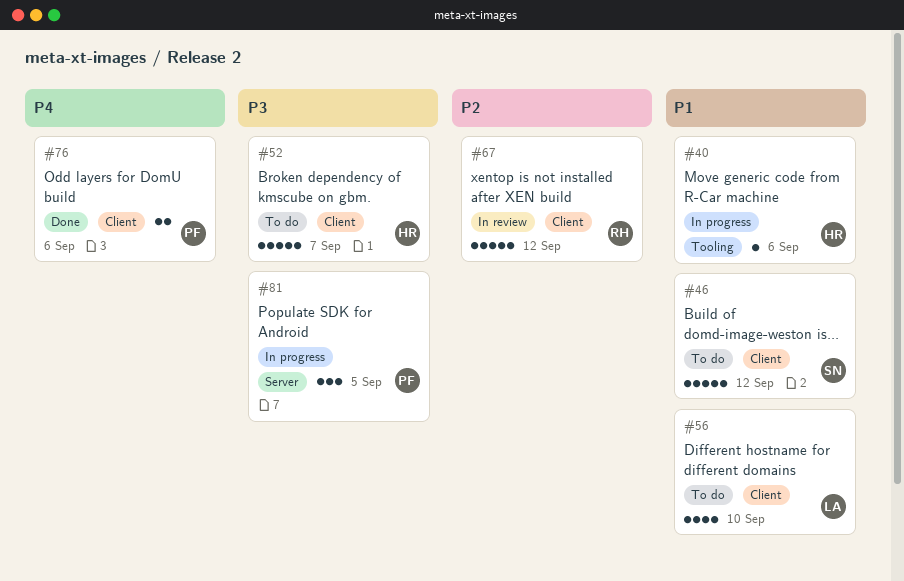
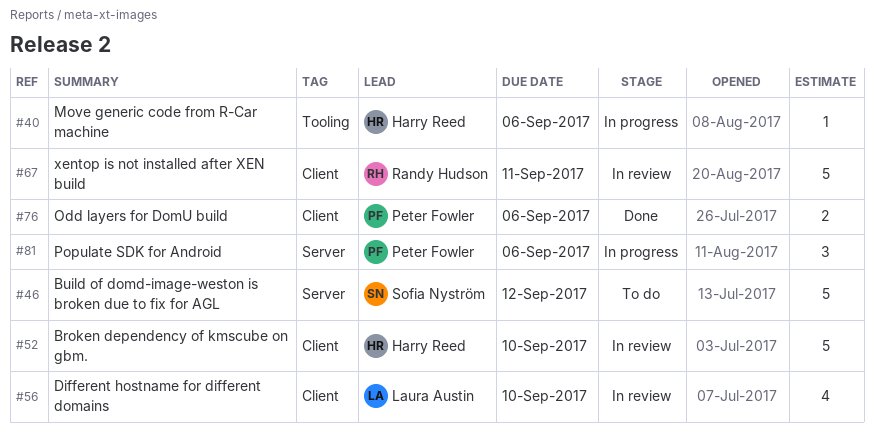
#46, label: Client -> Server
#52, status: To do -> In review
#52, due: Sep 7 -> Sep 10
#56, status: To do -> In review
#67, due: Sep 12 -> Sep 11
#81, due: Sep 5 -> Sep 6

